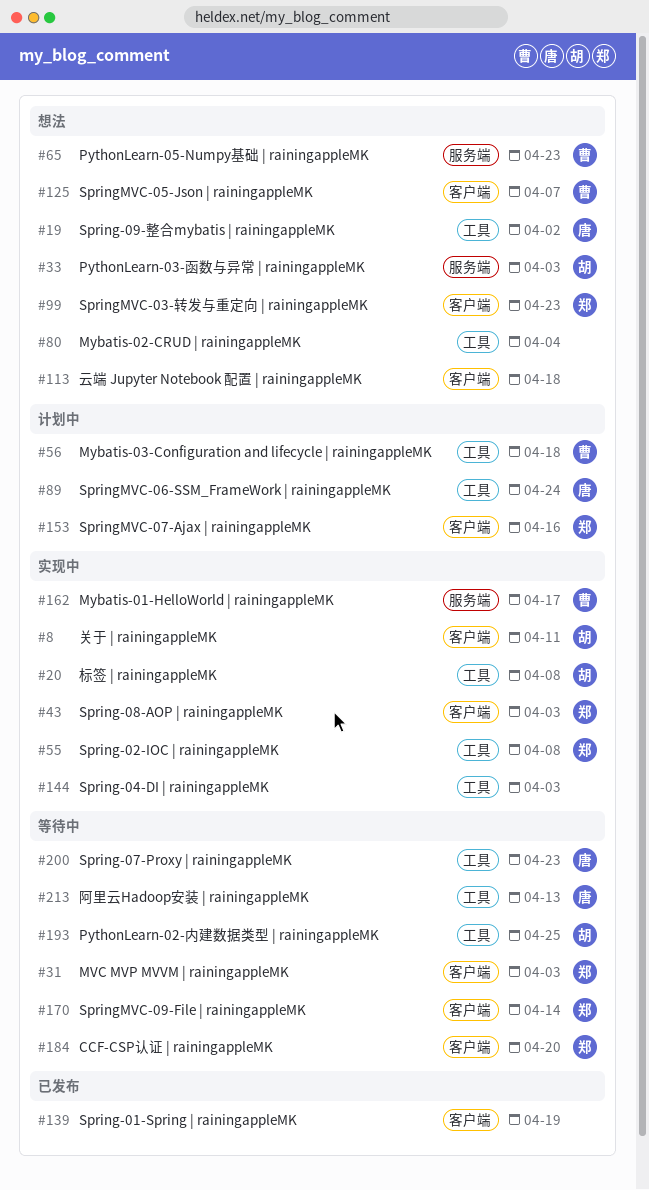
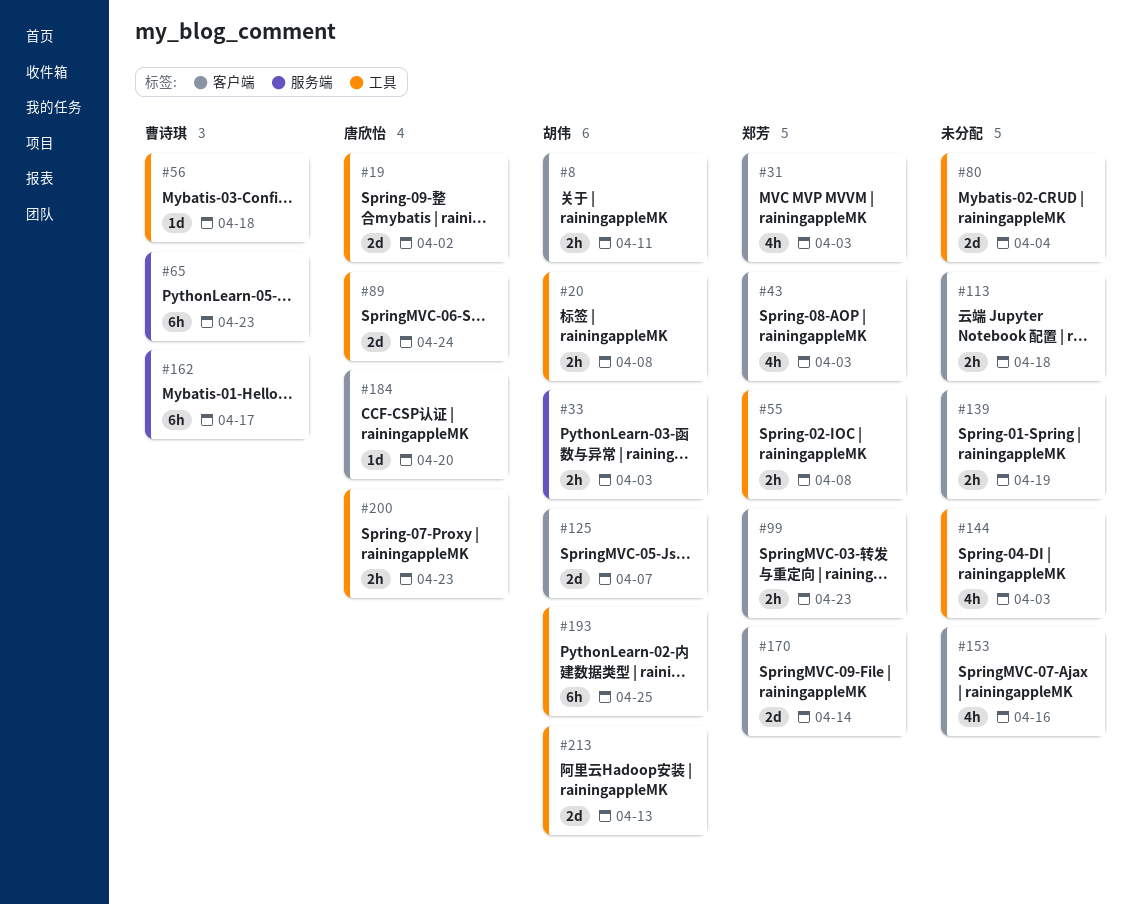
#125, owner: 曹诗琪 -> 胡伟
#153, owner: 郑芳 -> none
#184, owner: 郑芳 -> 唐欣怡
#213, owner: 唐欣怡 -> 胡伟

